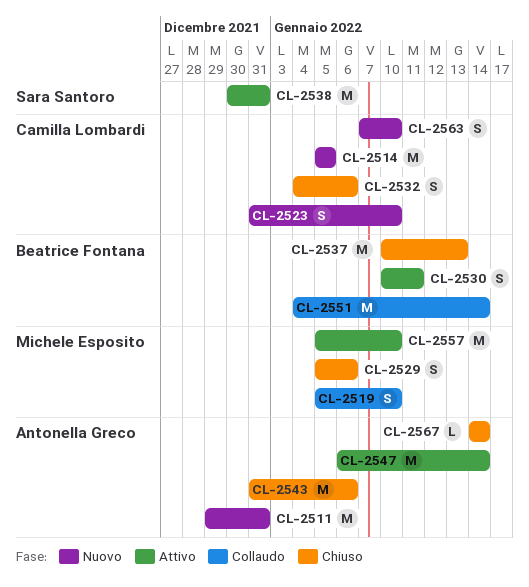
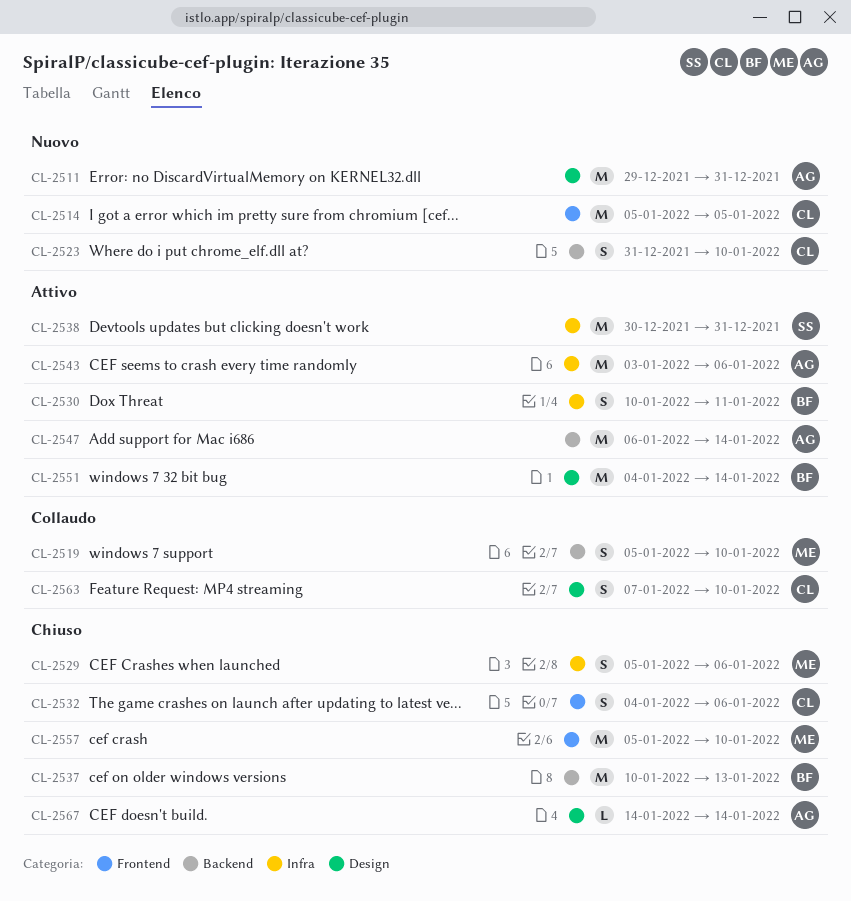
CL-2543, status: Chiuso -> Attivo
CL-2543, start: Dec 31 -> Jan 3
CL-2551, status: Collaudo -> Attivo
CL-2557, status: Attivo -> Chiuso
CL-2563, status: Nuovo -> Collaudo

